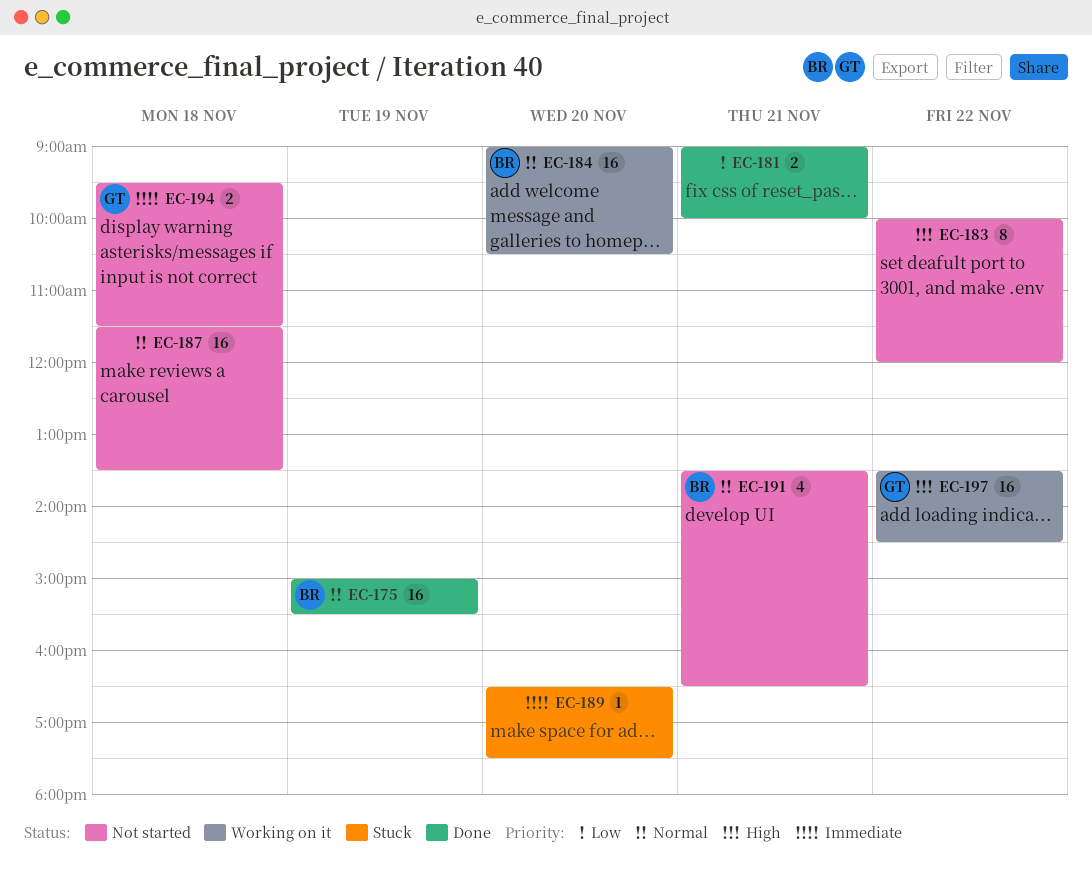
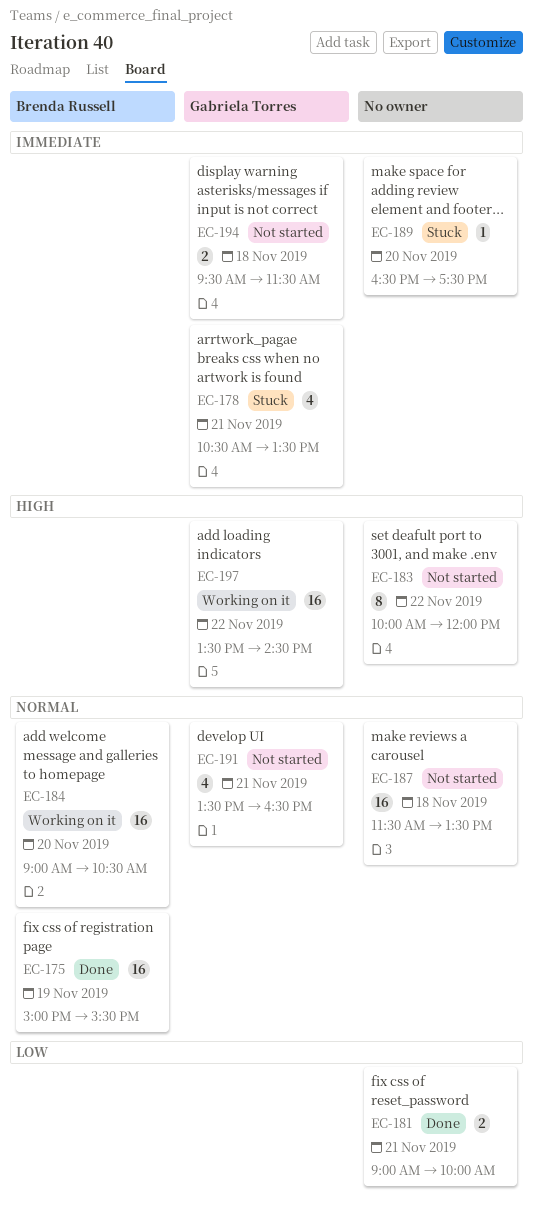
EC-178: none -> present
EC-191, owner: Brenda Russell -> Gabriela Torres

